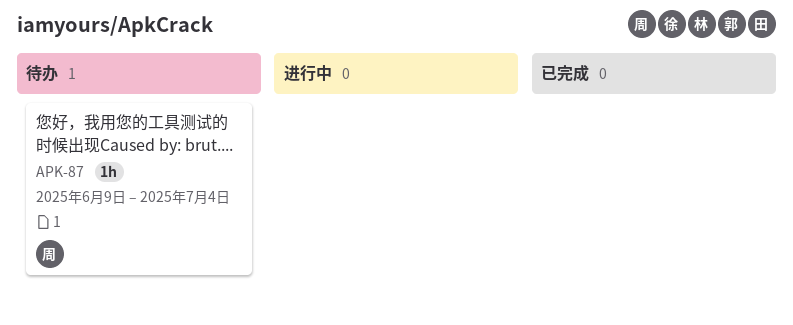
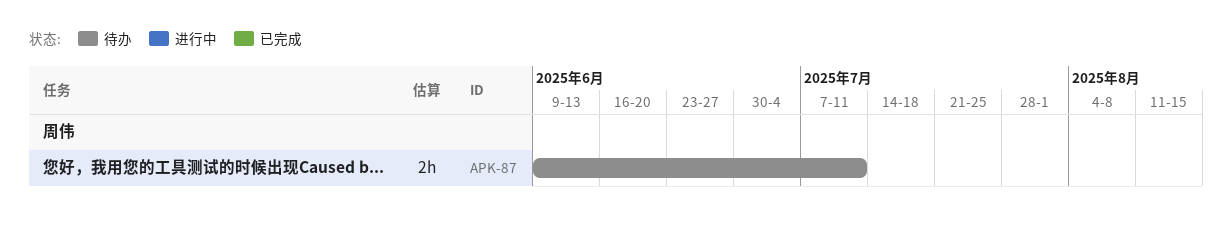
APK-87, estimate: 1h -> 2h
APK-87, due: Jul 4 -> Jul 11

